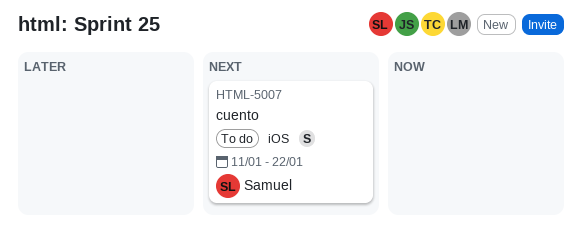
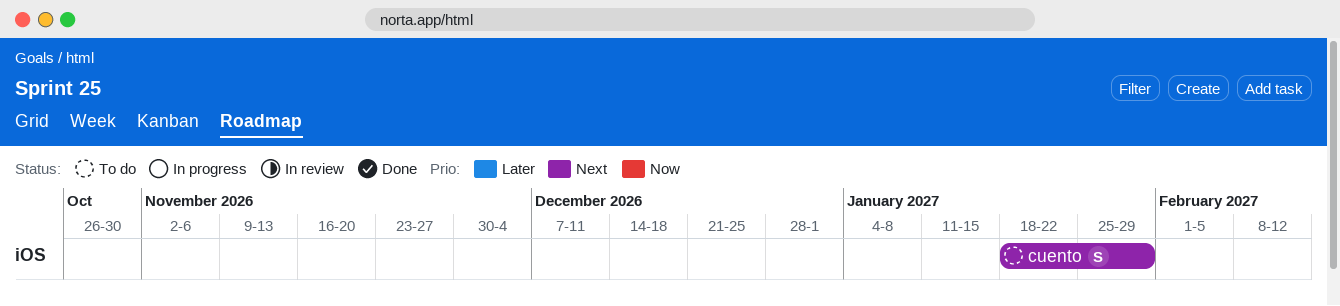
cuento, start: Jan 11 -> Jan 18
cuento, due: Jan 22 -> Jan 29

